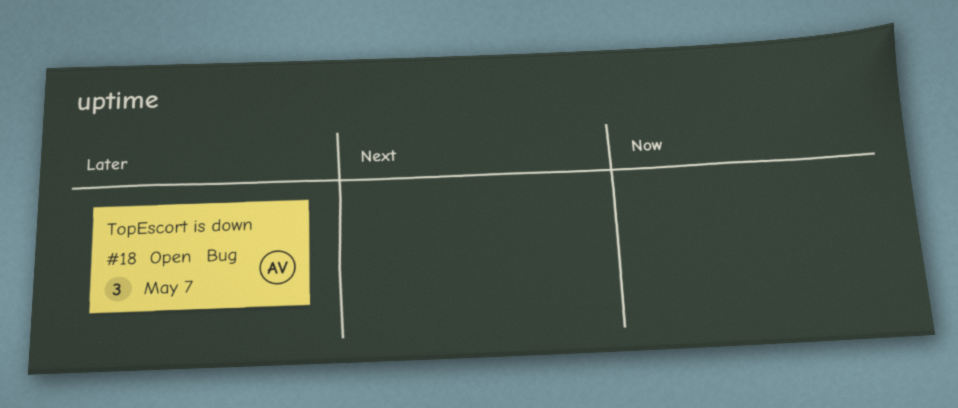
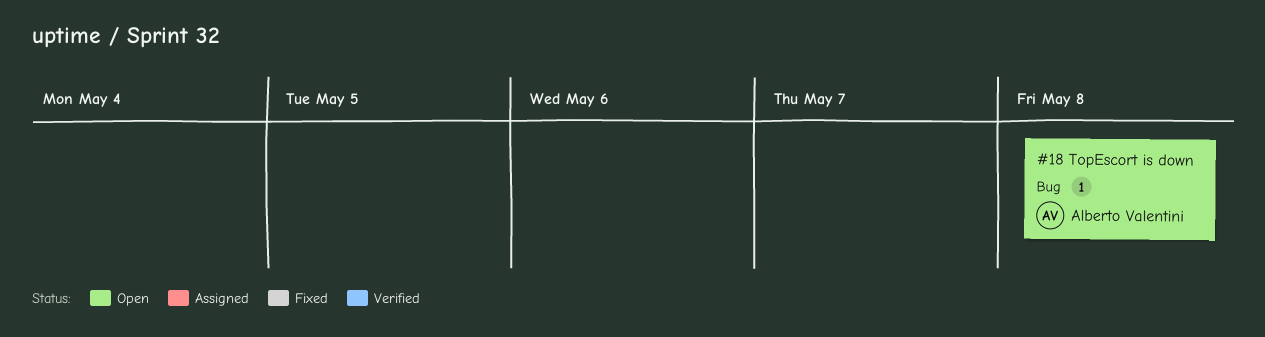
#18, estimate: 3 -> 1
#18, due: May 7 -> May 8

